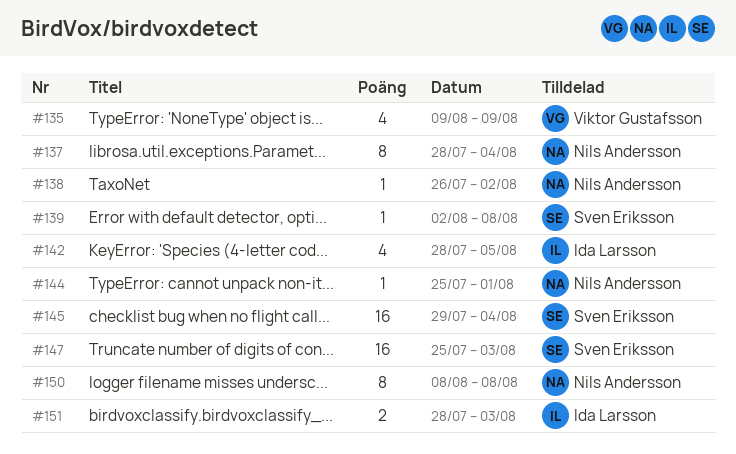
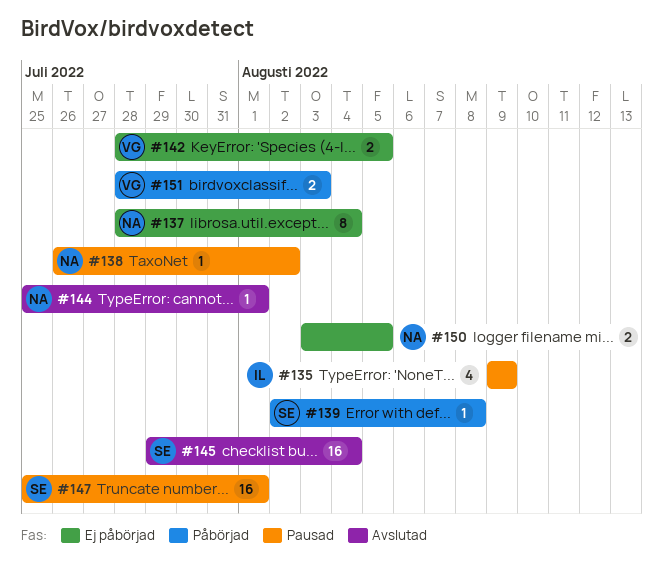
#135, owner: Viktor Gustafsson -> Ida Larsson
#142, owner: Ida Larsson -> Viktor Gustafsson
#142, estimate: 4 -> 2
#147, due: Aug 3 -> Aug 1
#150, estimate: 8 -> 2
#150, start: Aug 8 -> Aug 3
#150, due: Aug 8 -> Aug 5
#151, owner: Ida Larsson -> Viktor Gustafsson

